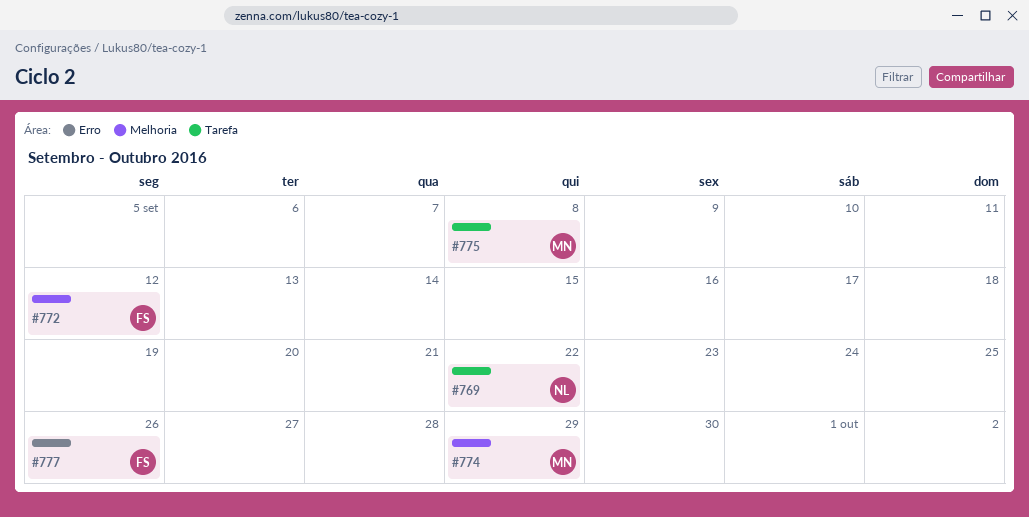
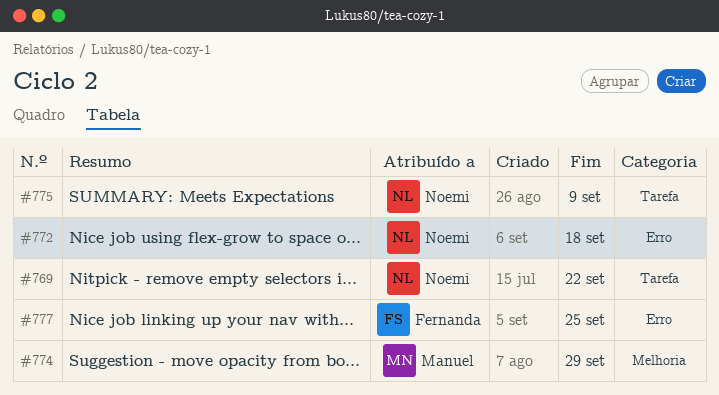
#772, owner: Fernanda -> Noemi
#772, label: Melhoria -> Erro
#772, due: Sep 12 -> Sep 18
#775, owner: Manuel -> Noemi
#775, due: Sep 8 -> Sep 9
#777, due: Sep 26 -> Sep 25

